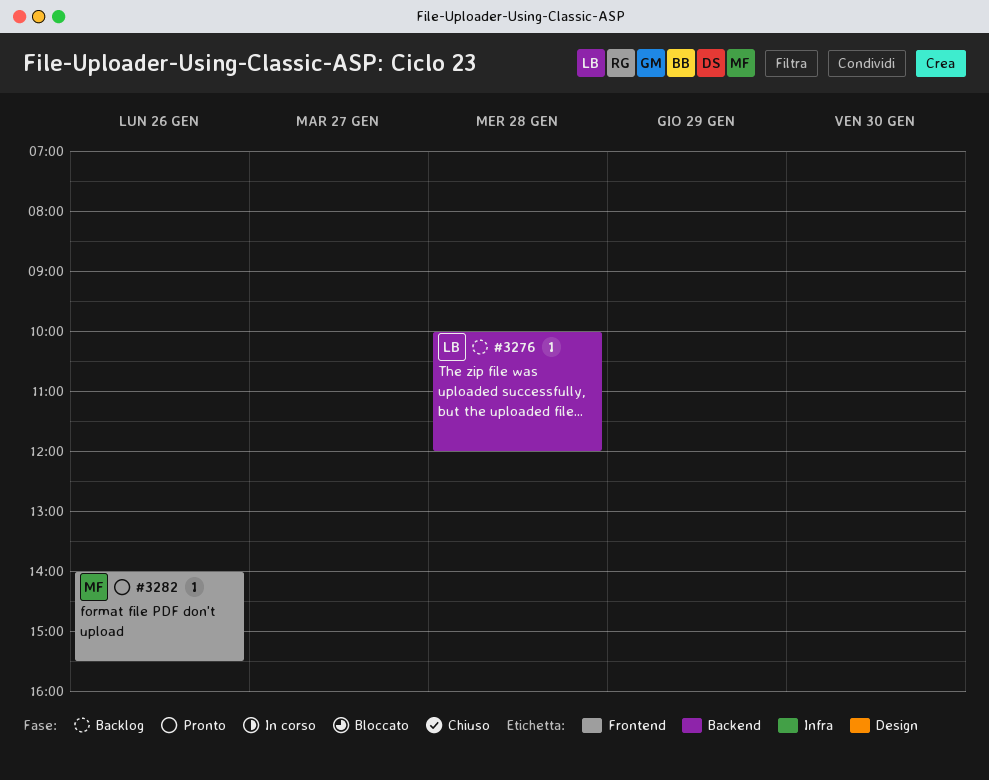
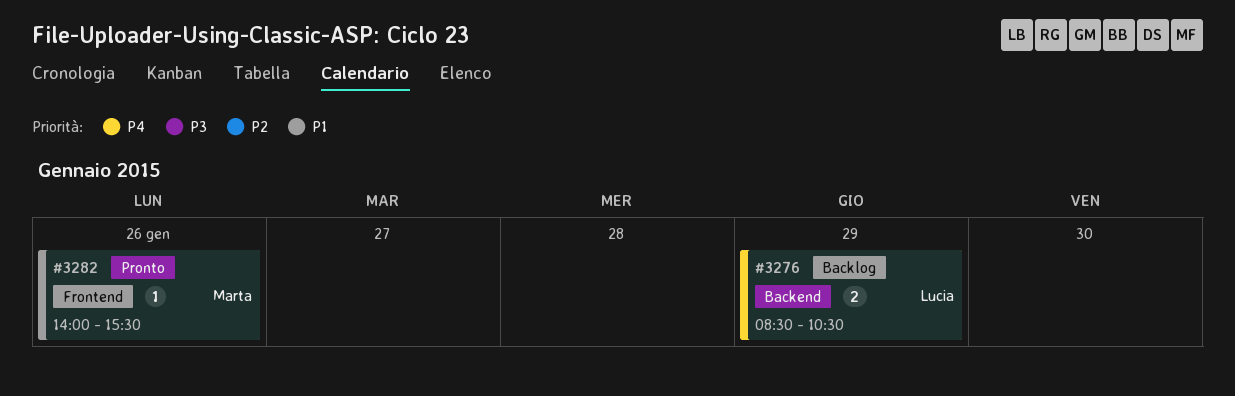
#3276, estimate: 1 -> 2
#3276, day: Jan 28 -> Jan 29
#3276, begins: 10:00 -> 08:30
#3276, ends: 12:00 -> 10:30

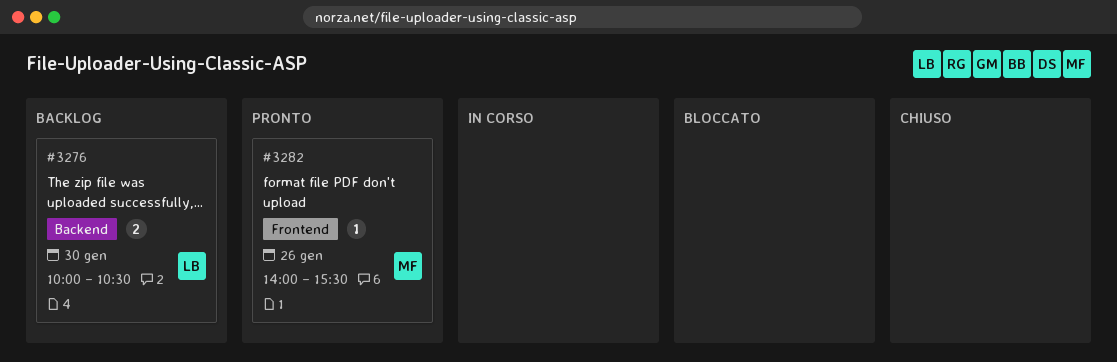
#3276, day: Jan 29 -> Jan 30
#3276, begins: 08:30 -> 10:00

